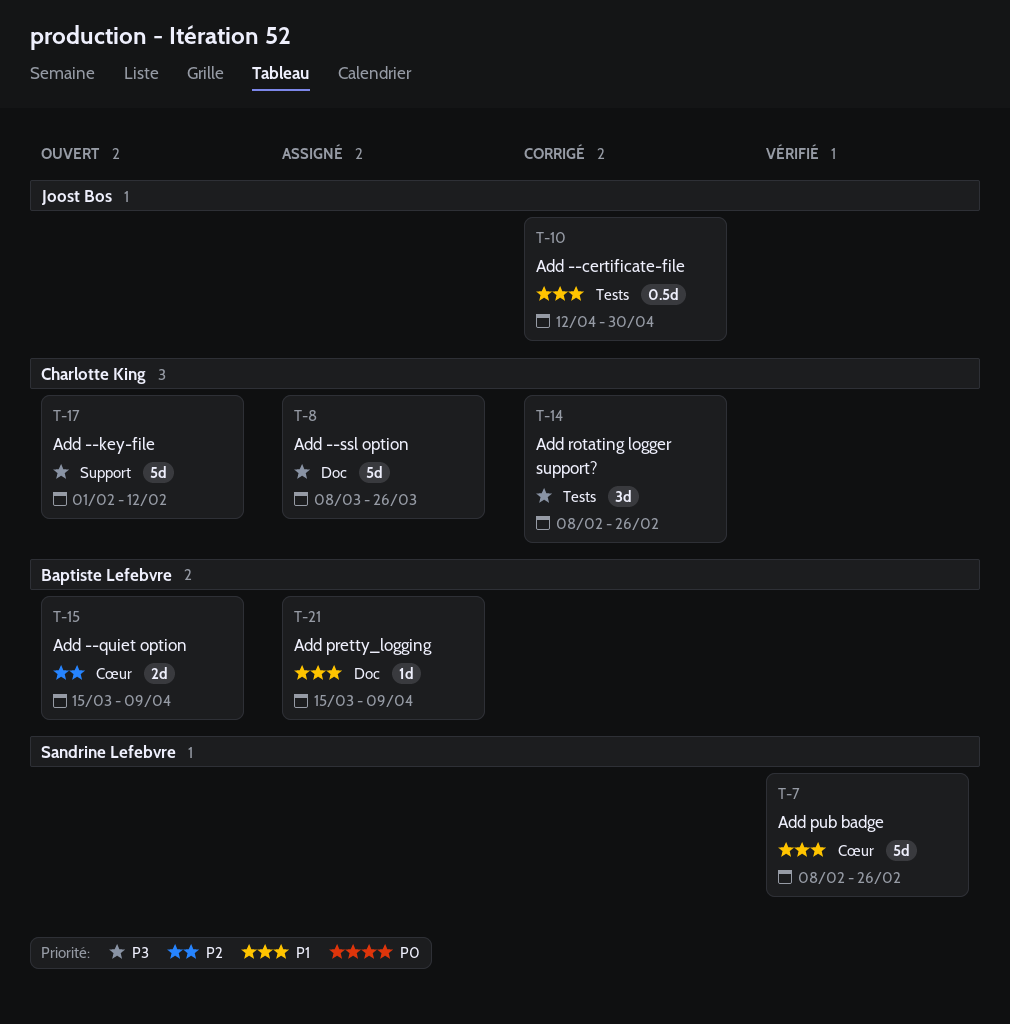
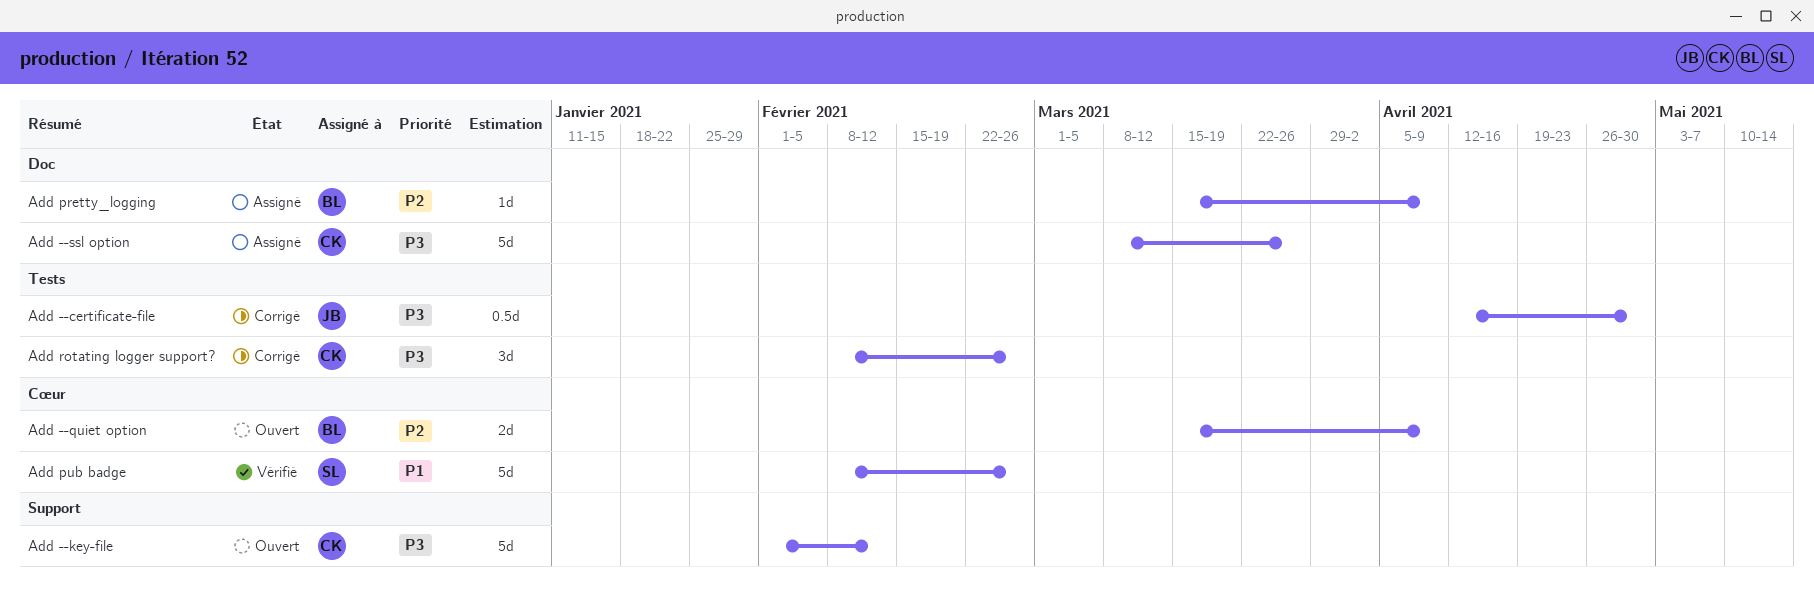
Add --certificate-file, priority: P1 -> P3
Add pretty_logging, priority: P1 -> P2

